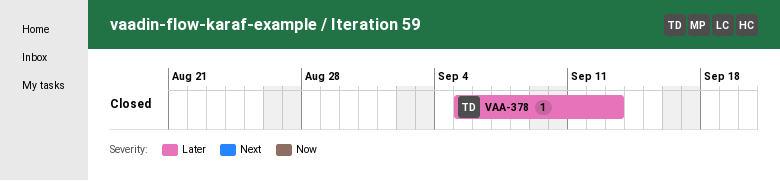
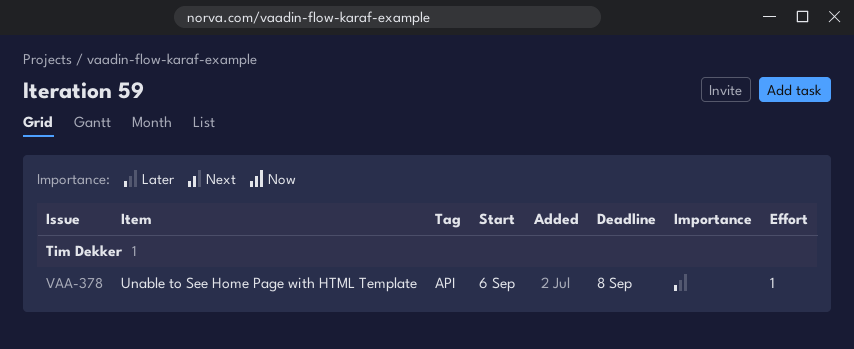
VAA-378, start: Sep 5 -> Sep 6
VAA-378, due: Sep 13 -> Sep 8

